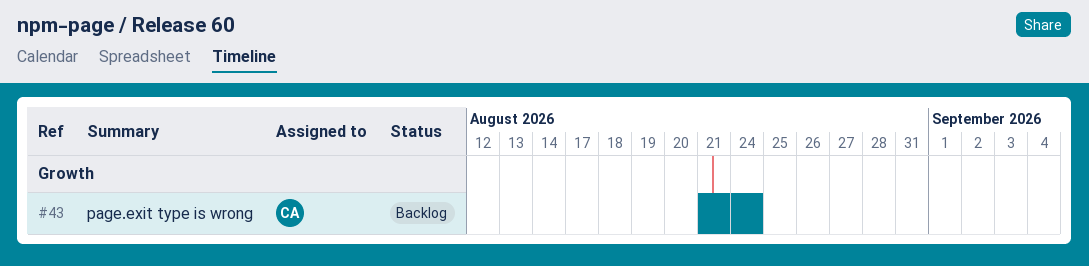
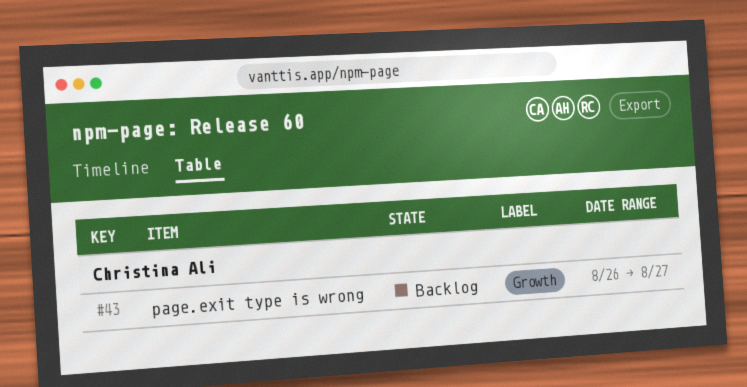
#43, start: Aug 21 -> Aug 26
#43, due: Aug 24 -> Aug 27

